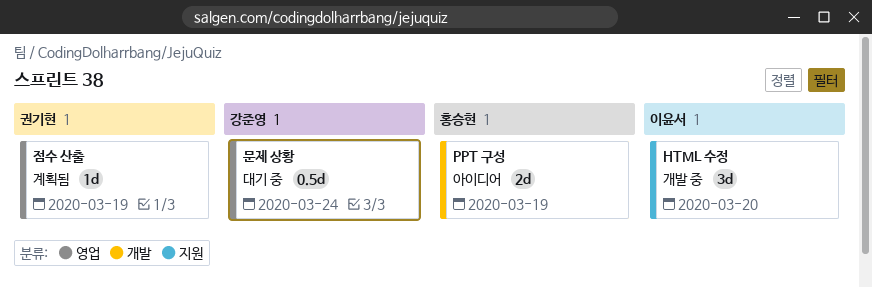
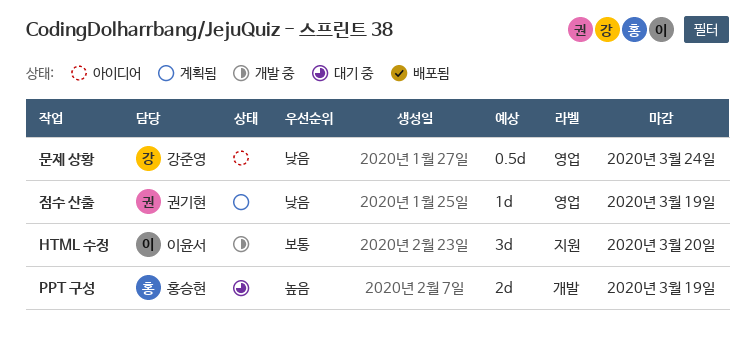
PPT 구성, status: 아이디어 -> 대기 중
문제 상황, status: 대기 중 -> 아이디어

